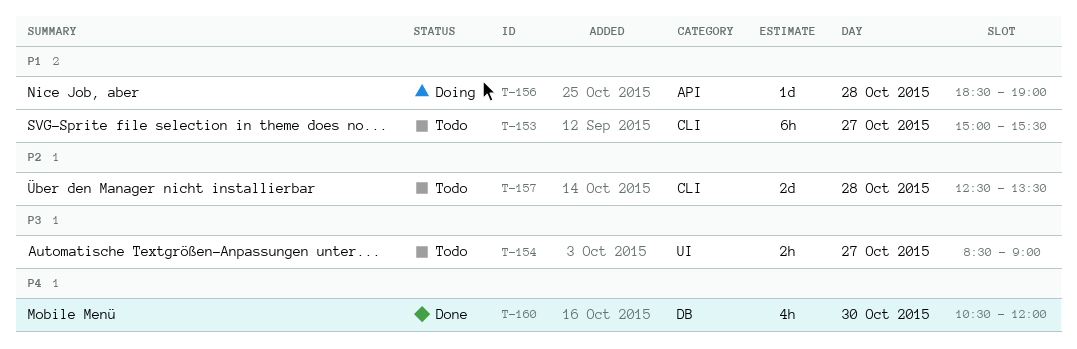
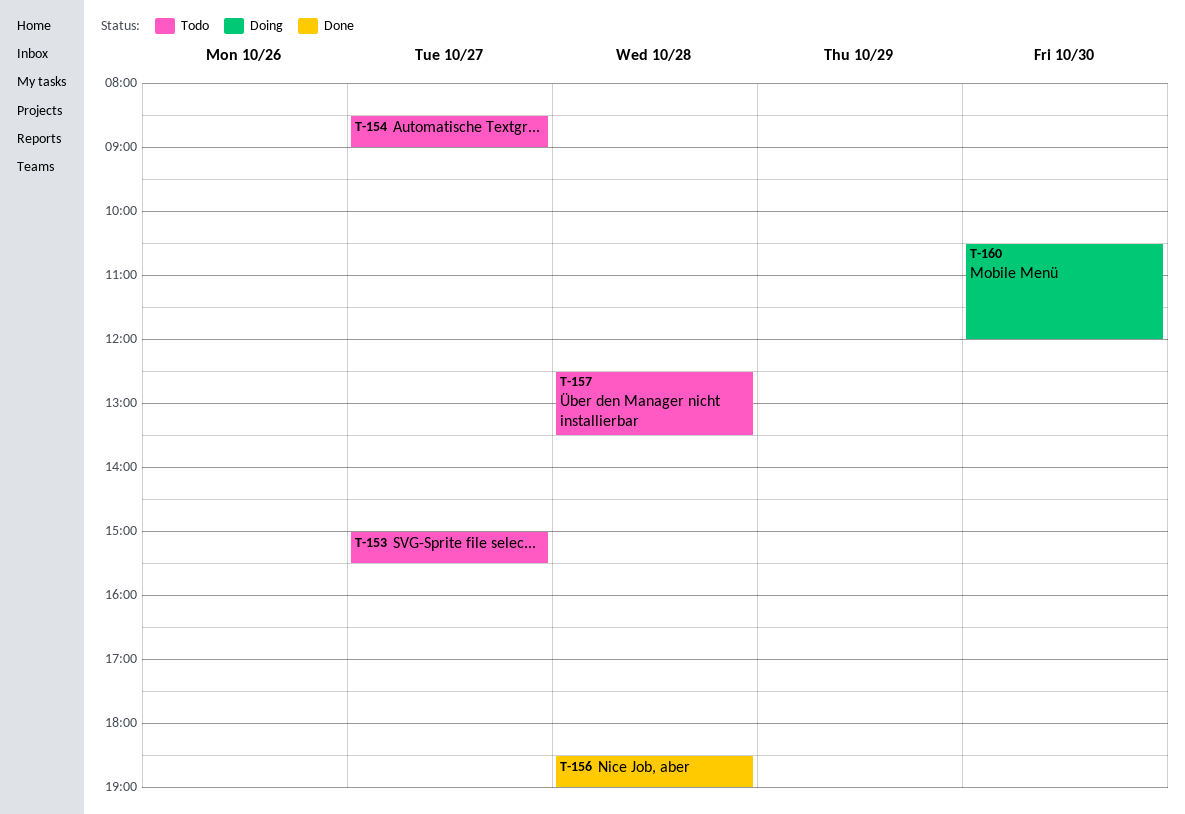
T-156, status: Doing -> Done
T-160, status: Done -> Doing

